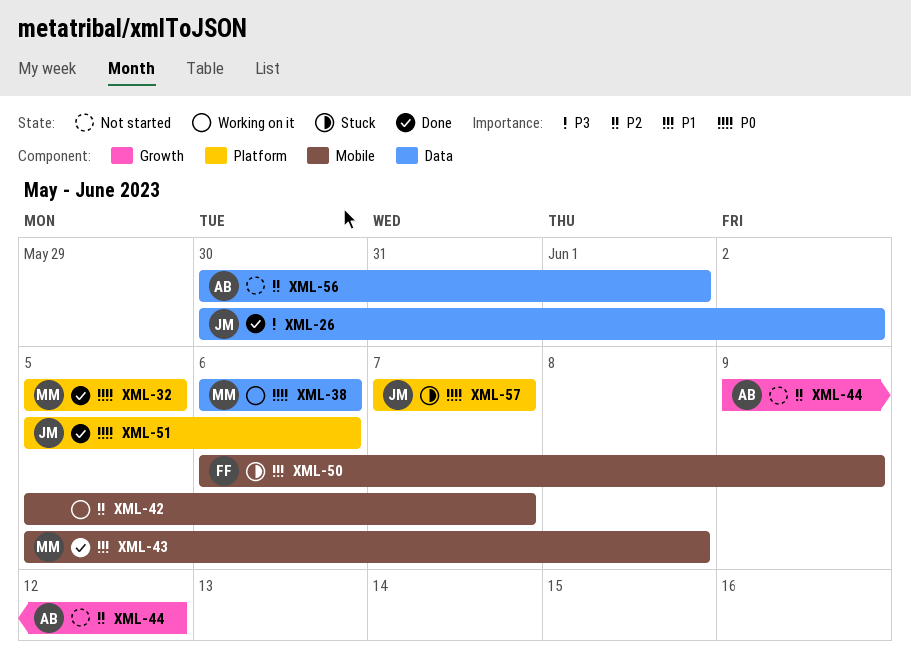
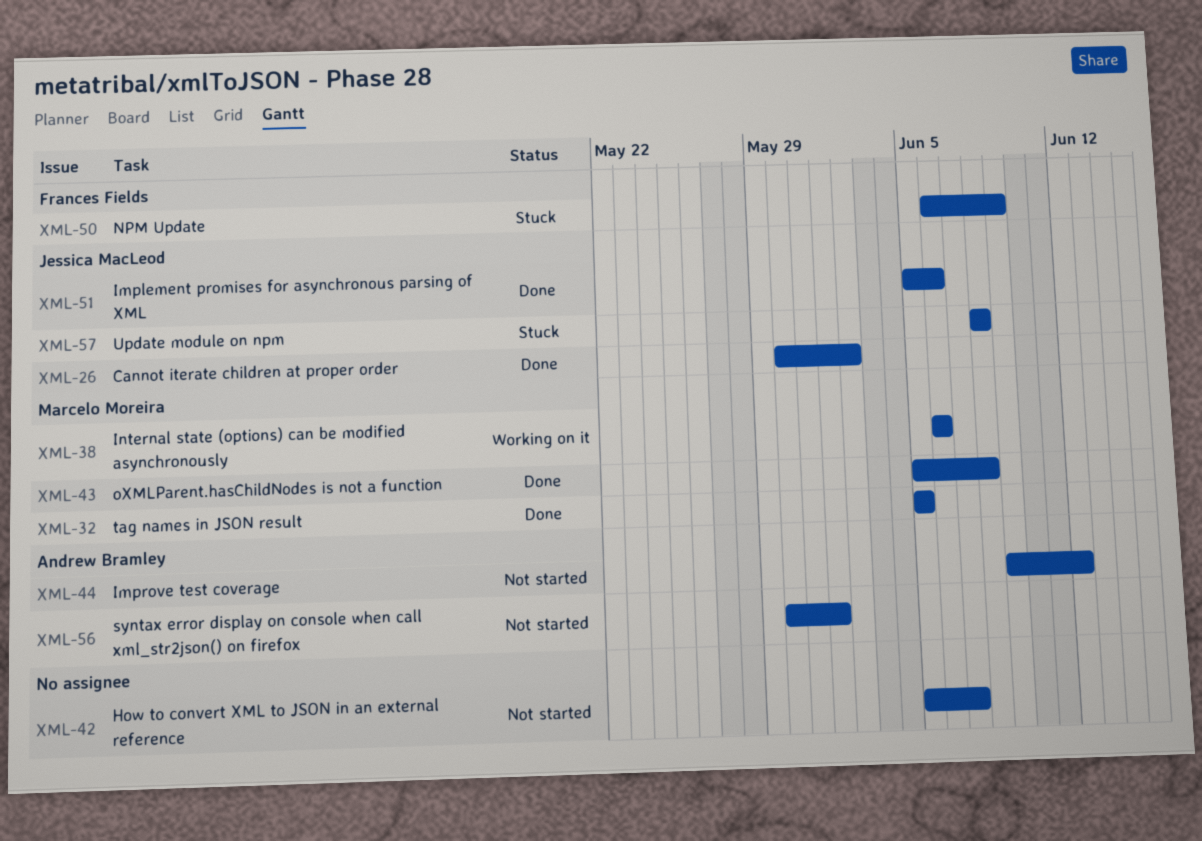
XML-42, status: Working on it -> Not started
XML-57, start: Jun 7 -> Jun 8
XML-57, due: Jun 7 -> Jun 8

